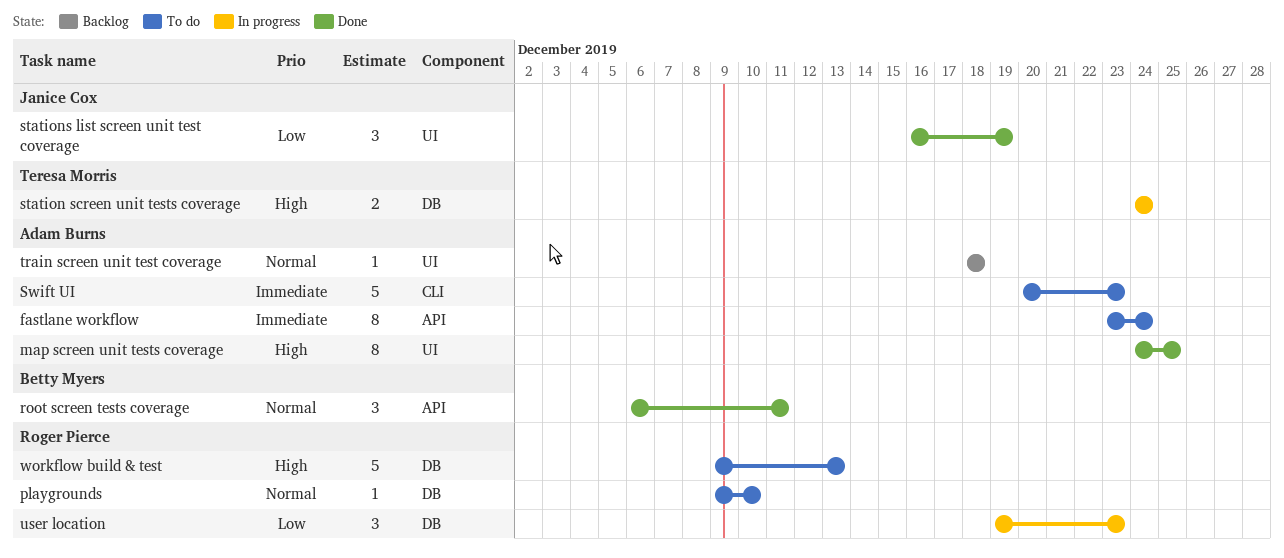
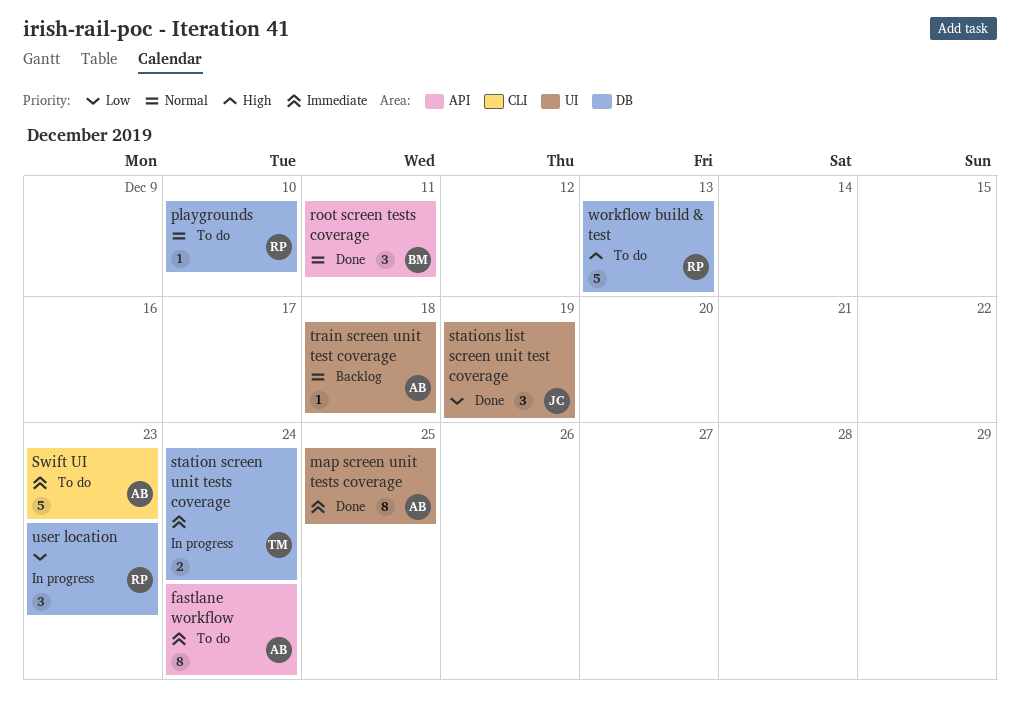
map screen unit tests coverage, priority: High -> Immediate
station screen unit tests coverage, priority: High -> Immediate

